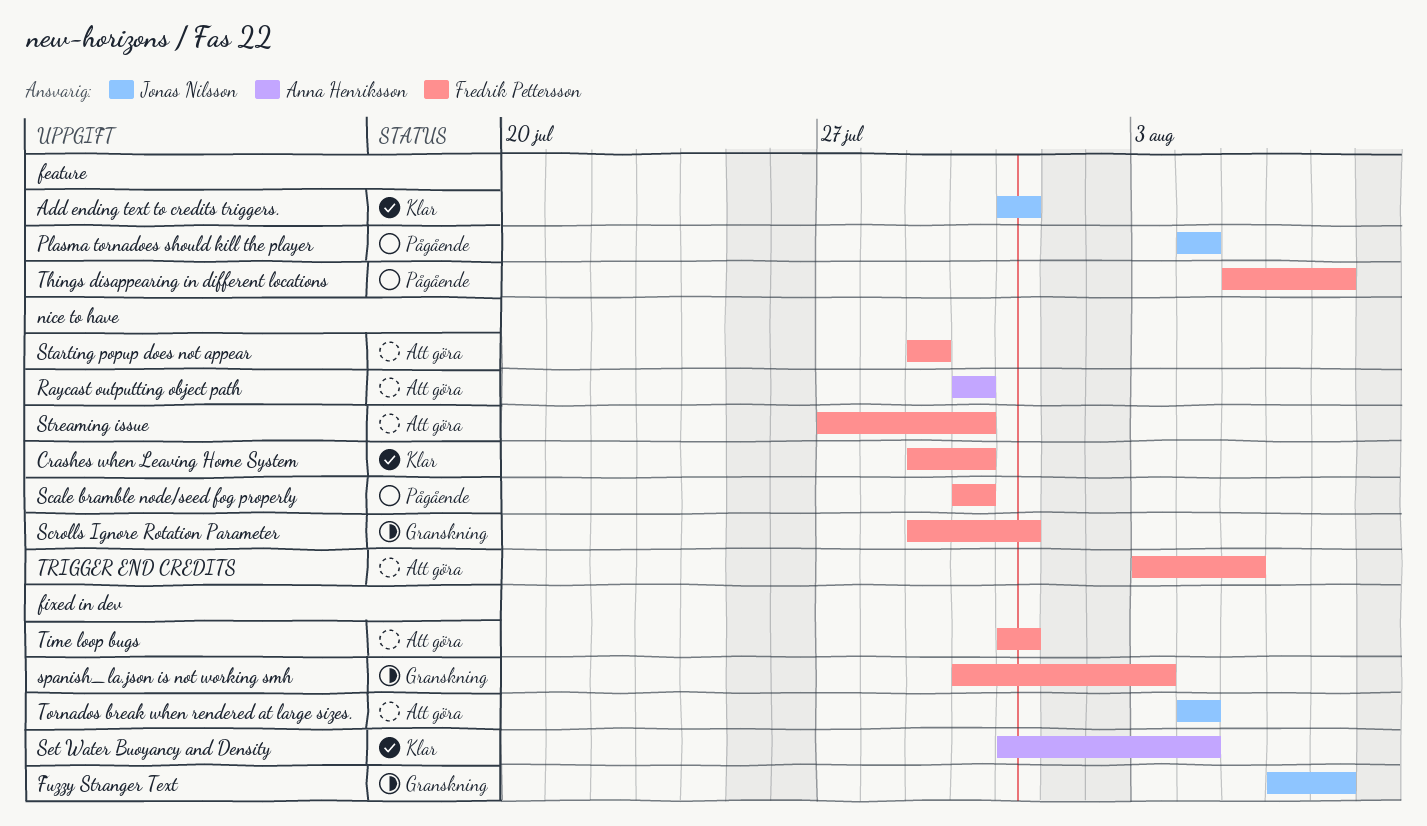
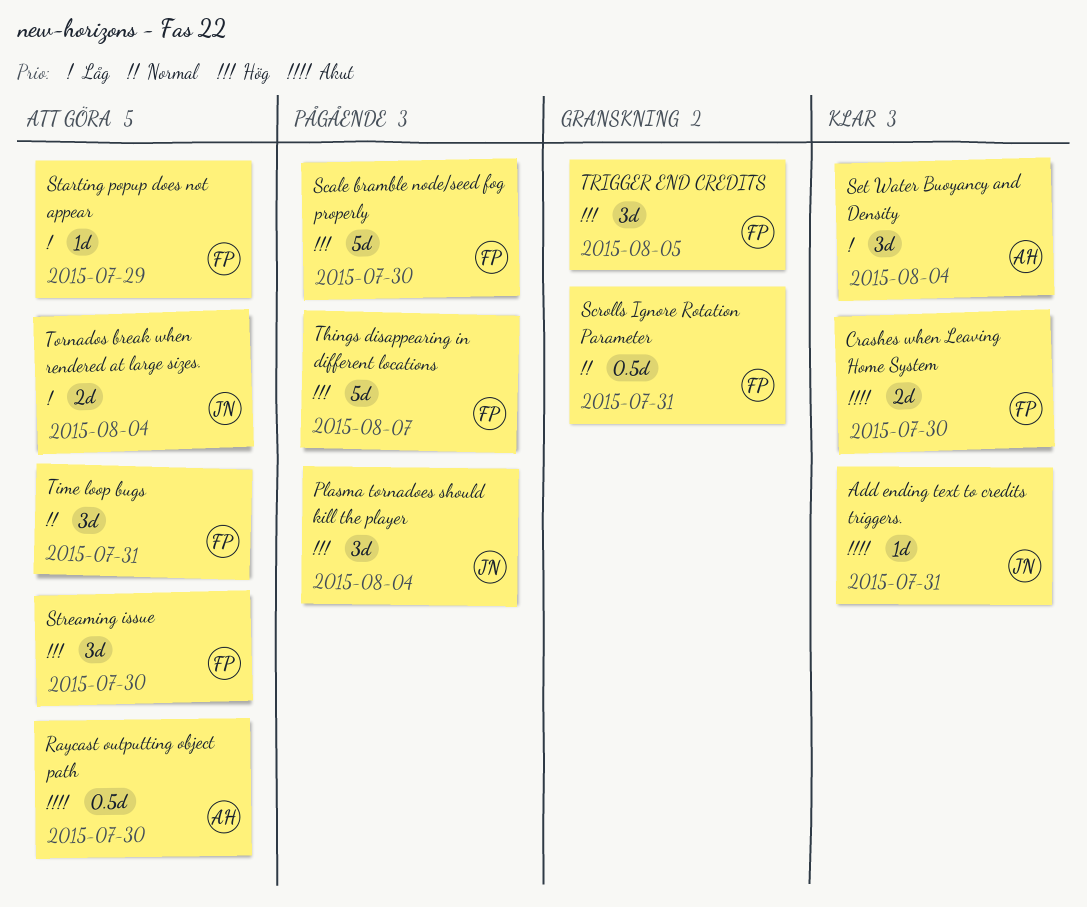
Fuzzy Stranger Text: present -> none
spanish_la.json is not working smh: present -> none
TRIGGER END CREDITS, status: Att göra -> Granskning

